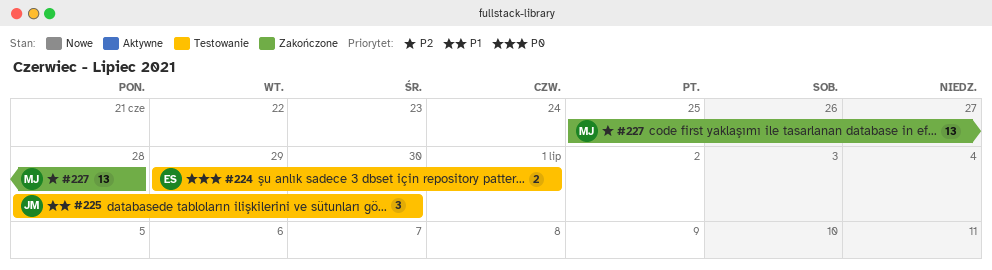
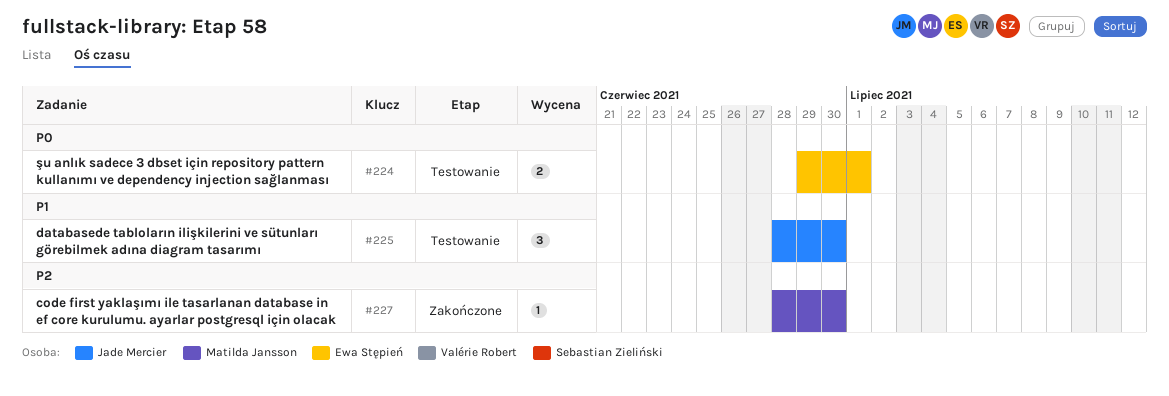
#227, estimate: 13 -> 1
#227, start: Jun 25 -> Jun 28
#227, due: Jun 28 -> Jun 30

